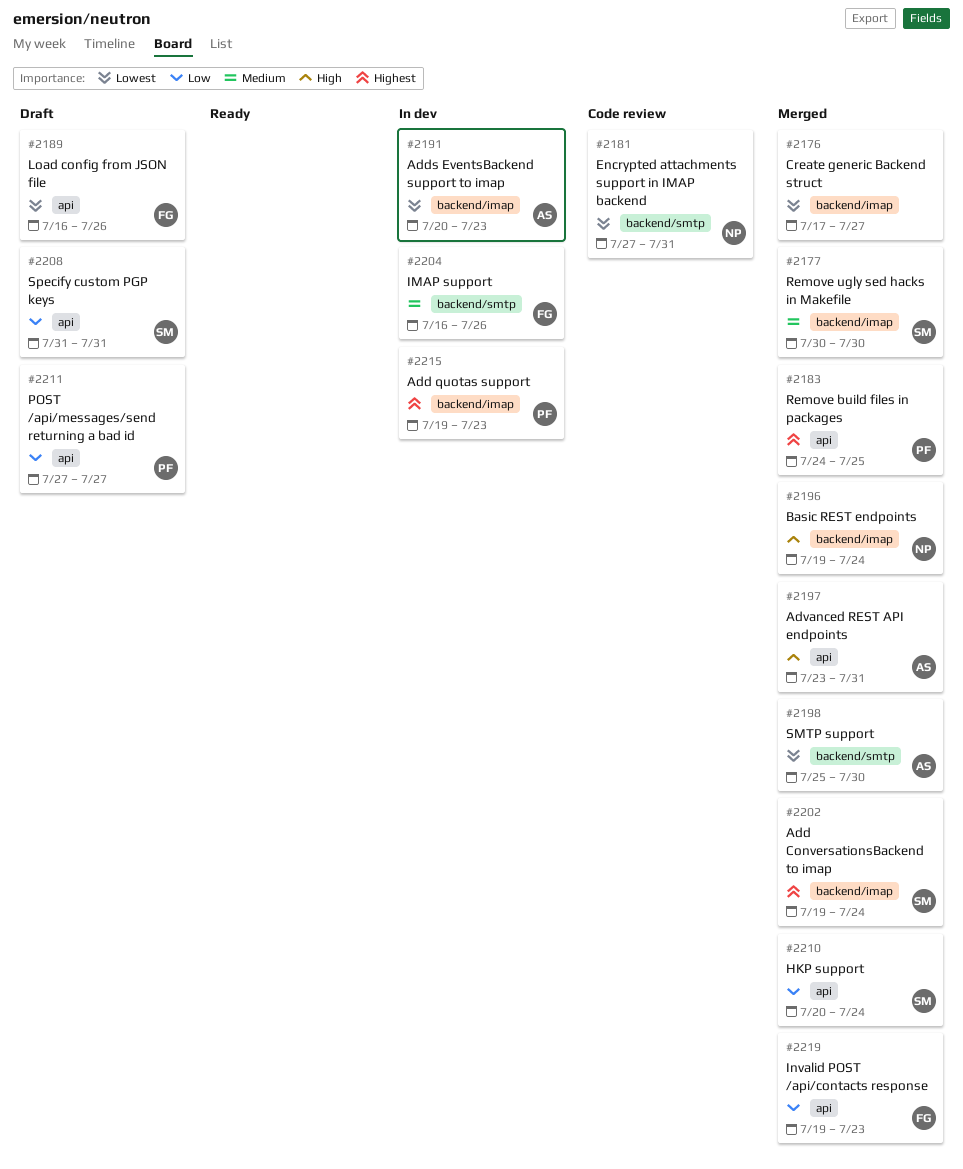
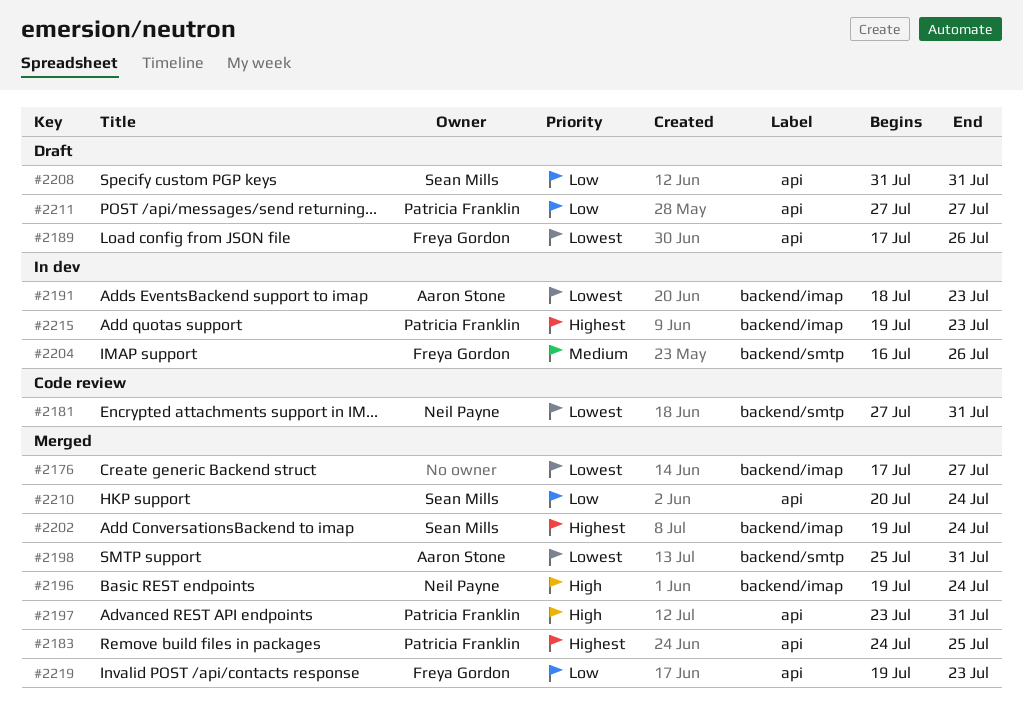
#2177: present -> none
#2189, start: Jul 16 -> Jul 17
#2191, start: Jul 20 -> Jul 18
#2197, owner: Aaron Stone -> Patricia Franklin
#2198, due: Jul 30 -> Jul 31

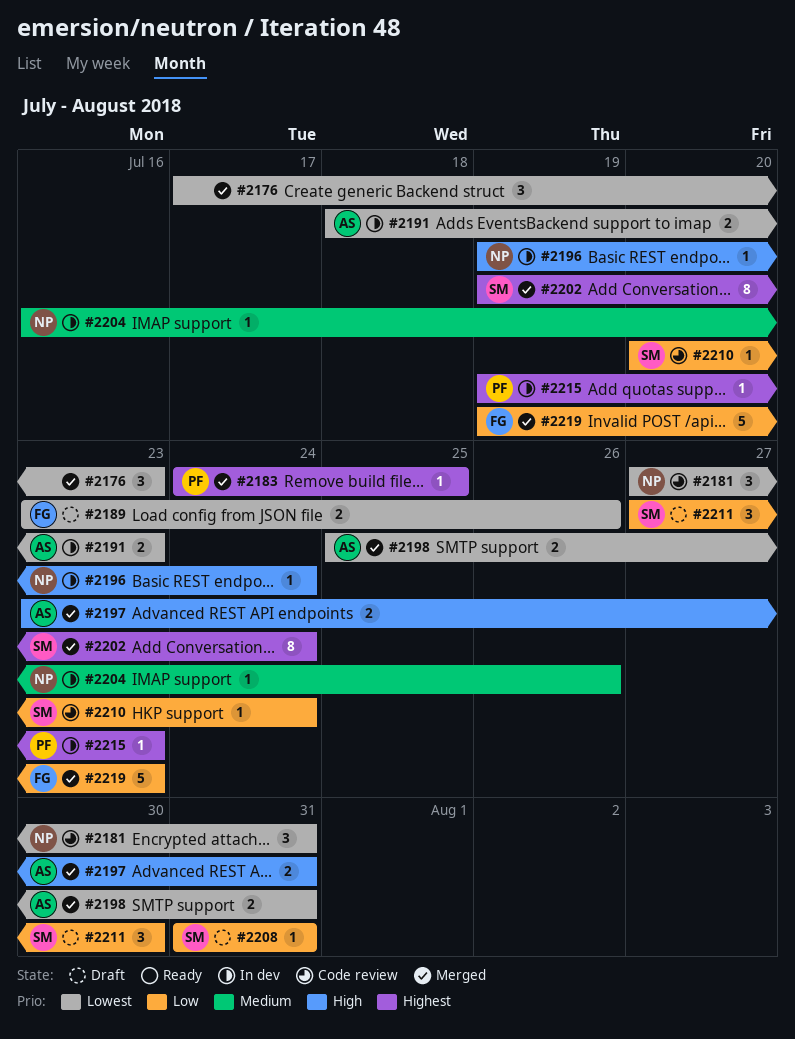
#2176, due: Jul 27 -> Jul 23
#2189, start: Jul 17 -> Jul 23
#2196, status: Merged -> In dev
#2197, owner: Patricia Franklin -> Aaron Stone
#2204, owner: Freya Gordon -> Neil Payne
#2210, status: Merged -> Code review
#2211, owner: Patricia Franklin -> Sean Mills
#2211, due: Jul 27 -> Jul 30

